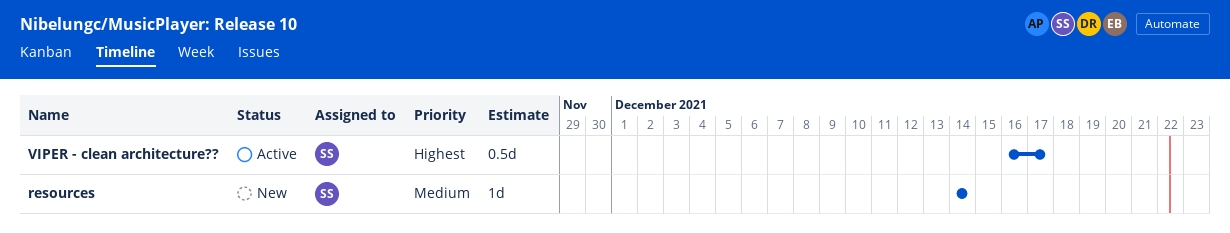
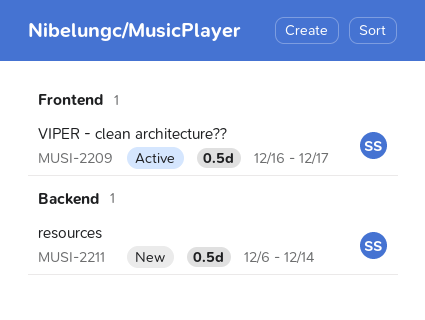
resources, estimate: 1d -> 0.5d
resources, start: Dec 14 -> Dec 6

